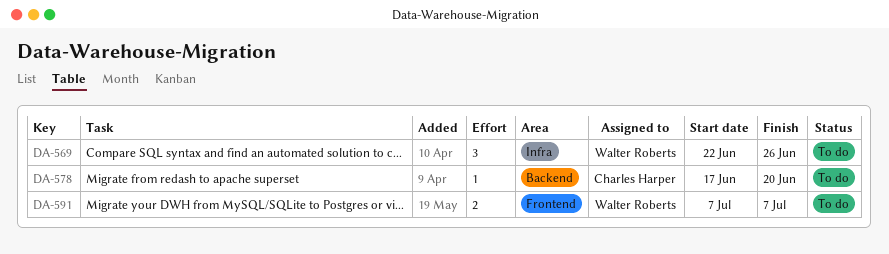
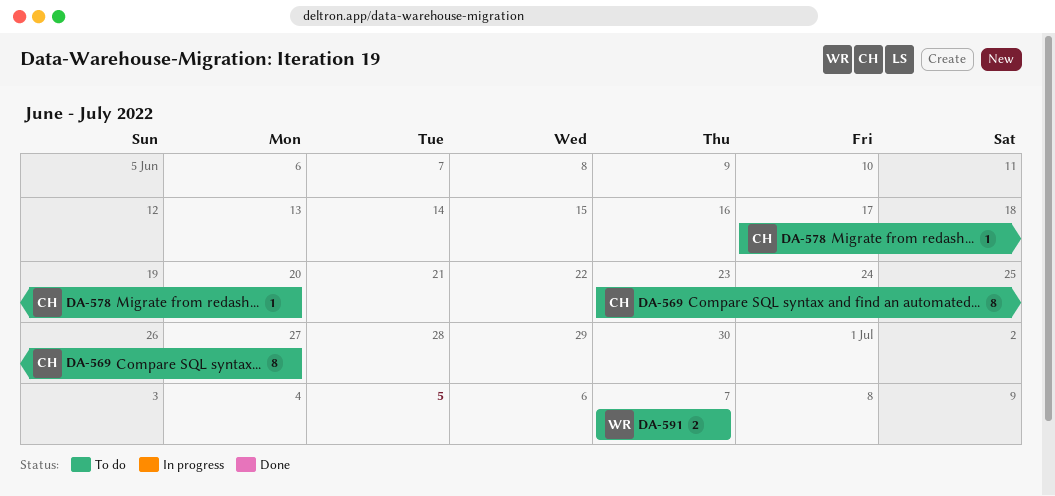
DA-569, owner: Walter Roberts -> Charles Harper
DA-569, estimate: 3 -> 8
DA-569, start: Jun 22 -> Jun 23
DA-569, due: Jun 26 -> Jun 27

